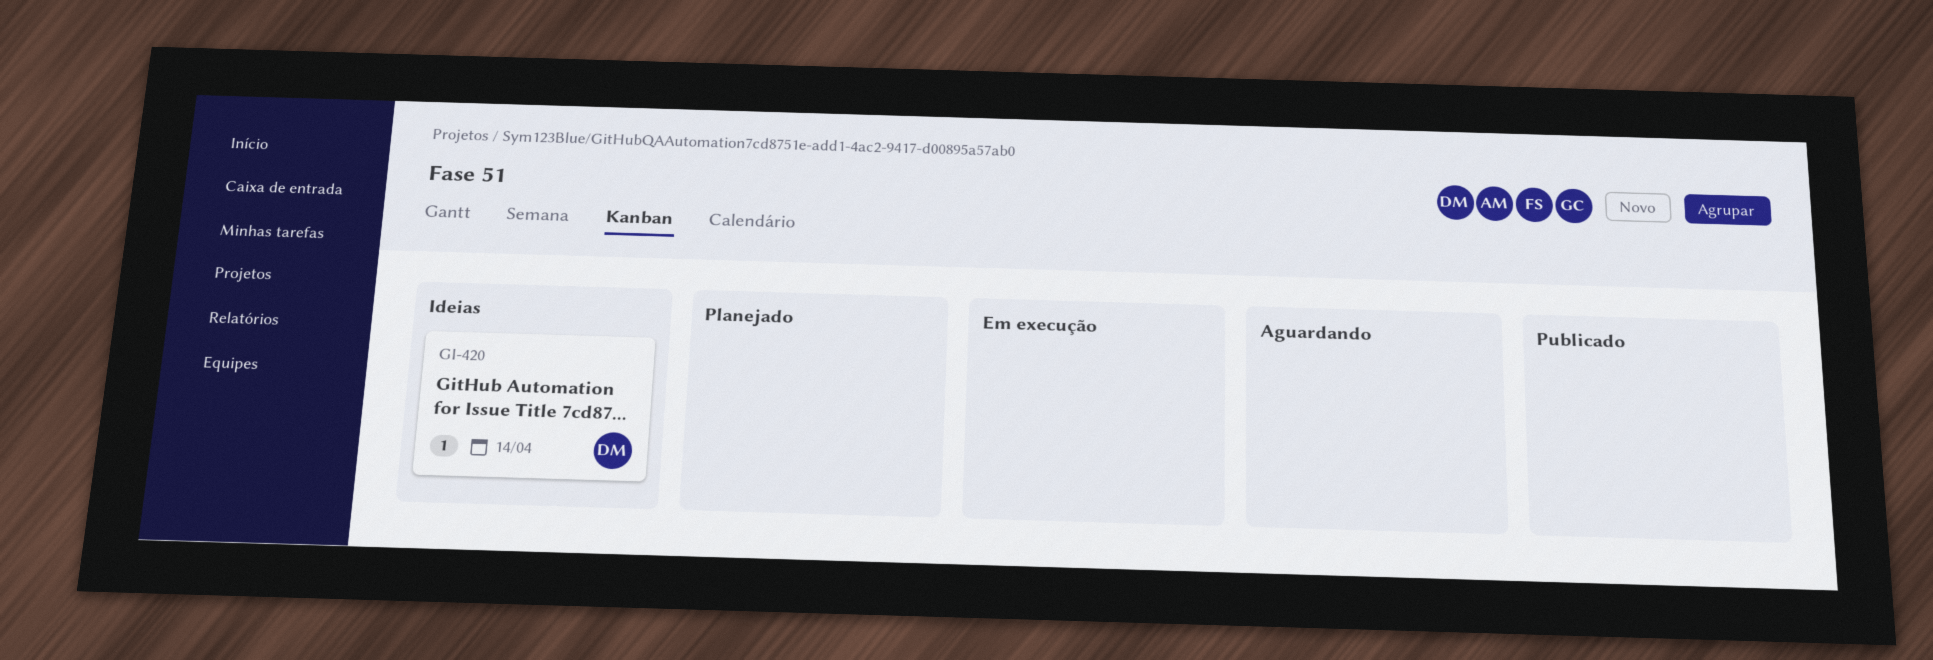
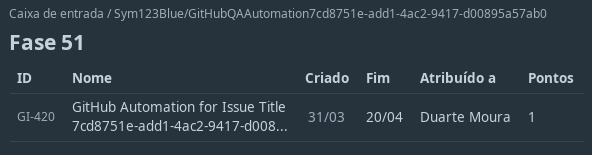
GI-420, due: Apr 14 -> Apr 20

